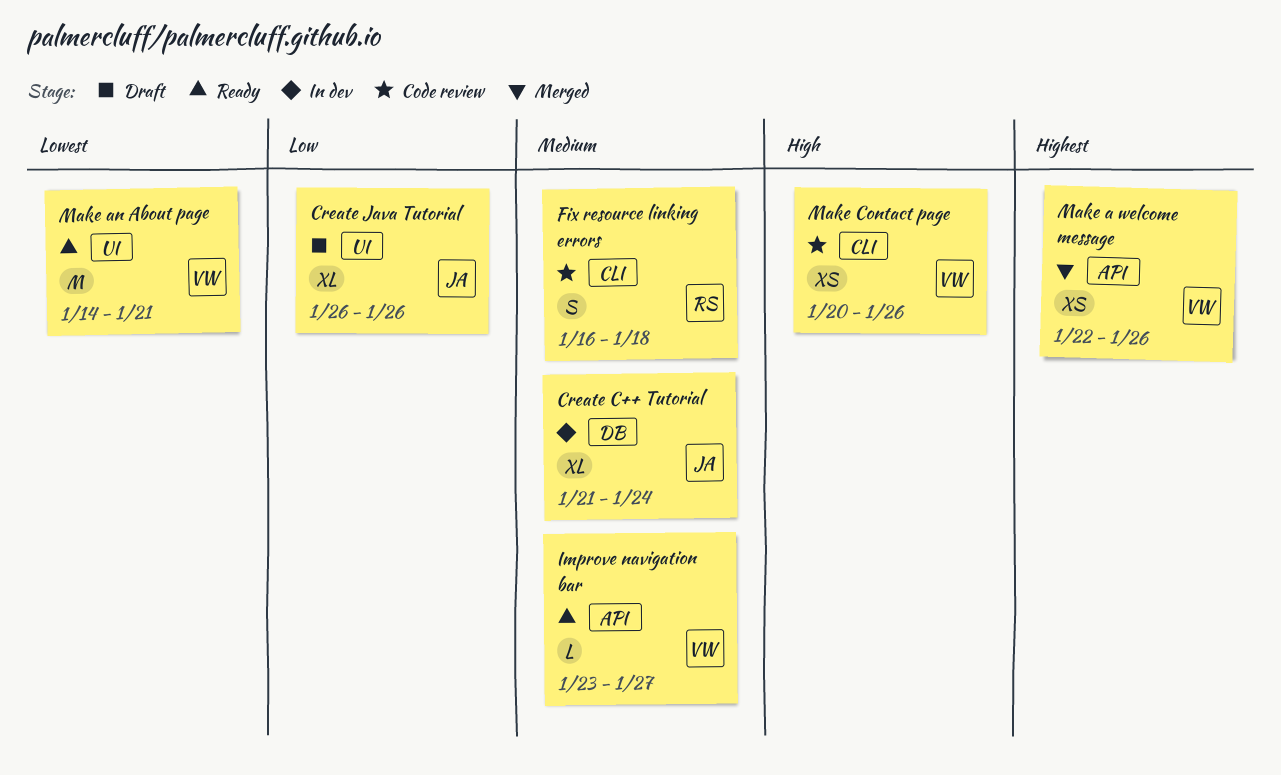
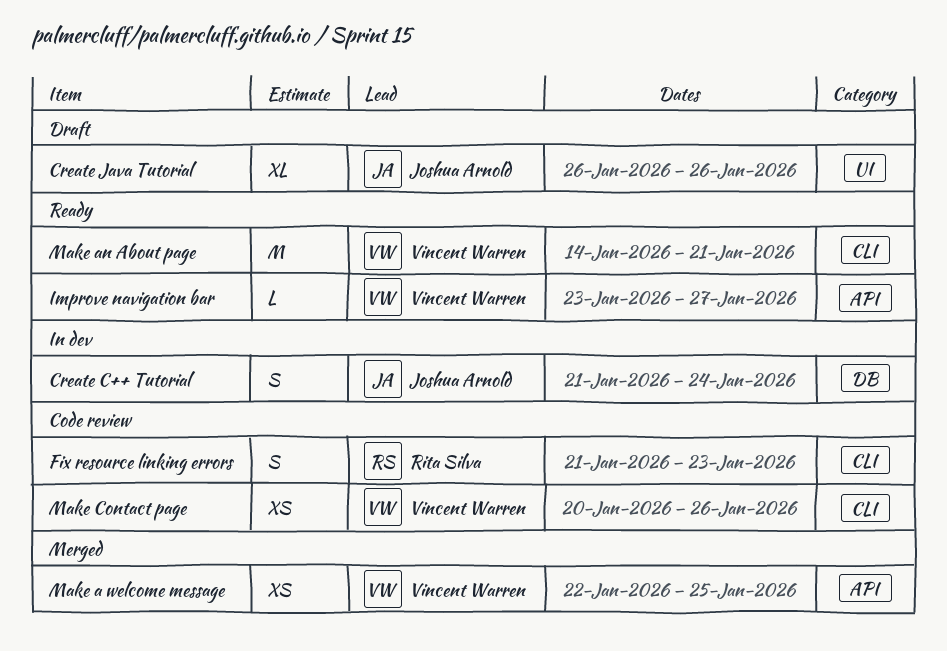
Create C++ Tutorial, estimate: XL -> S
Fix resource linking errors, start: Jan 16 -> Jan 21
Fix resource linking errors, due: Jan 18 -> Jan 23
Make a welcome message, due: Jan 26 -> Jan 25
Make an About page, label: UI -> CLI

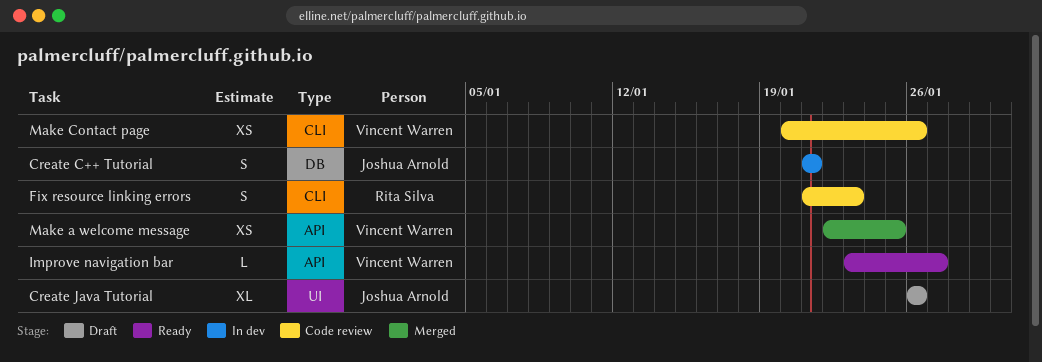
Create C++ Tutorial, due: Jan 24 -> Jan 21
Make an About page: present -> none

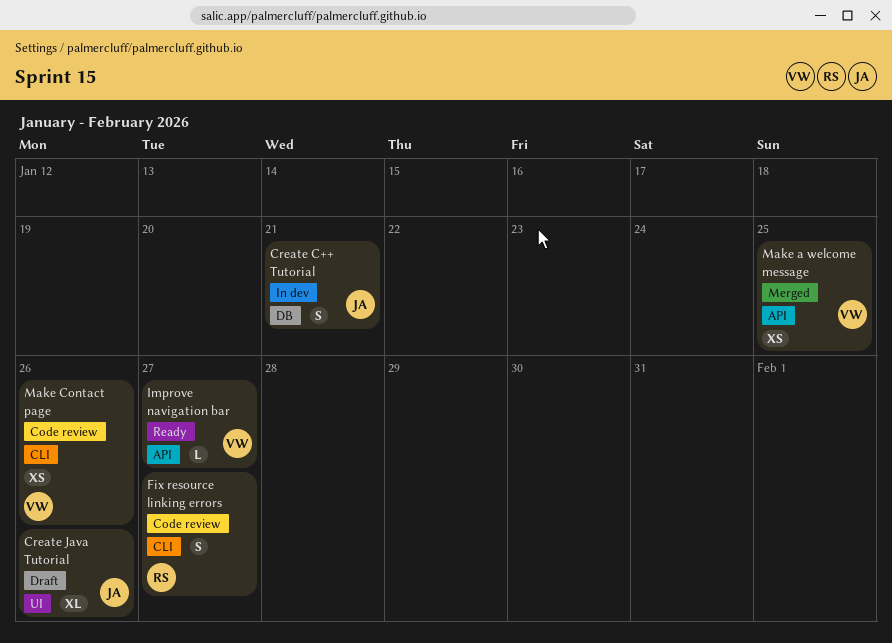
Fix resource linking errors, due: Jan 23 -> Jan 27

